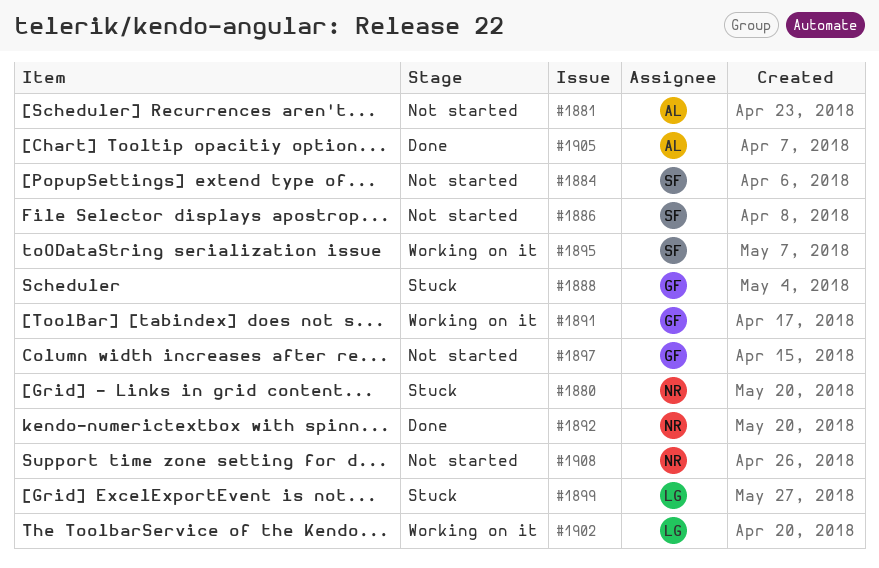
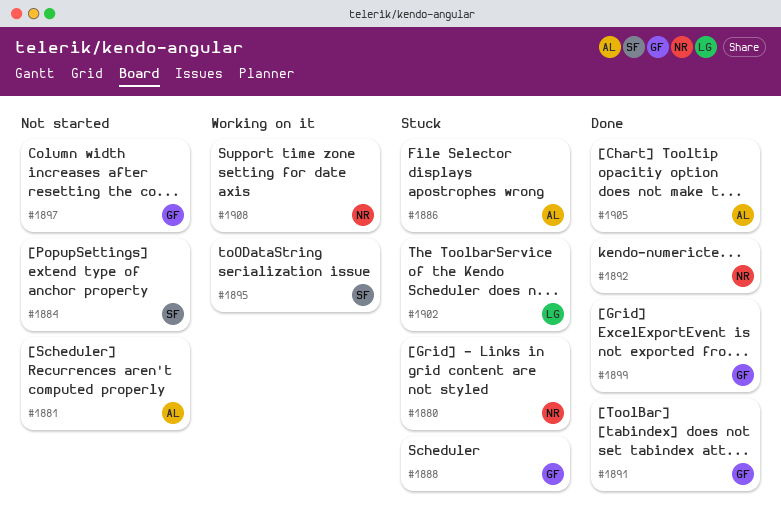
#1886, status: Not started -> Stuck
#1886, owner: SF -> AL
#1891, status: Working on it -> Done
#1899, status: Stuck -> Done
#1899, owner: LG -> GF
#1902, status: Working on it -> Stuck
#1908, status: Not started -> Working on it

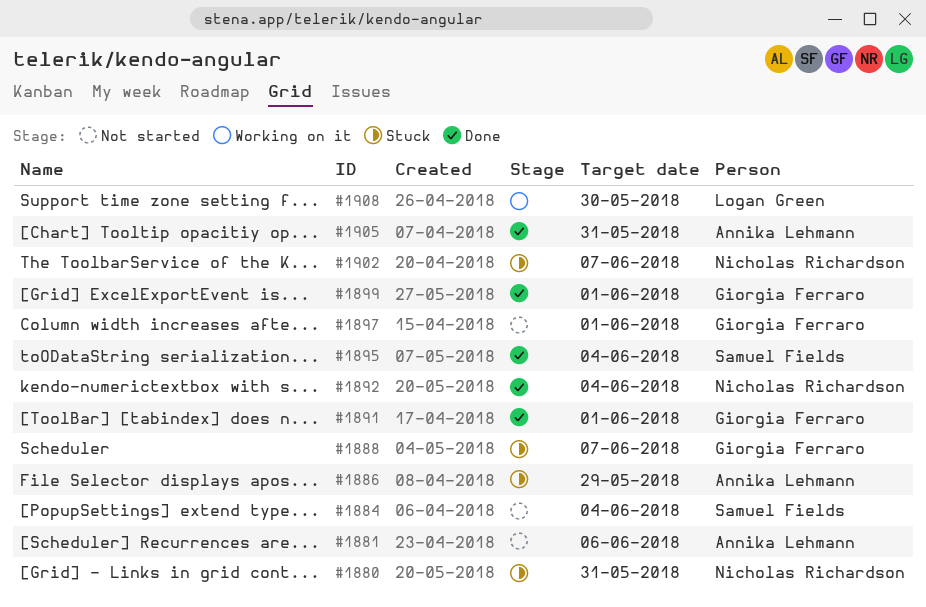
#1895, status: Working on it -> Done
#1902, owner: Logan Green -> Nicholas Richardson
#1908, owner: Nicholas Richardson -> Logan Green

